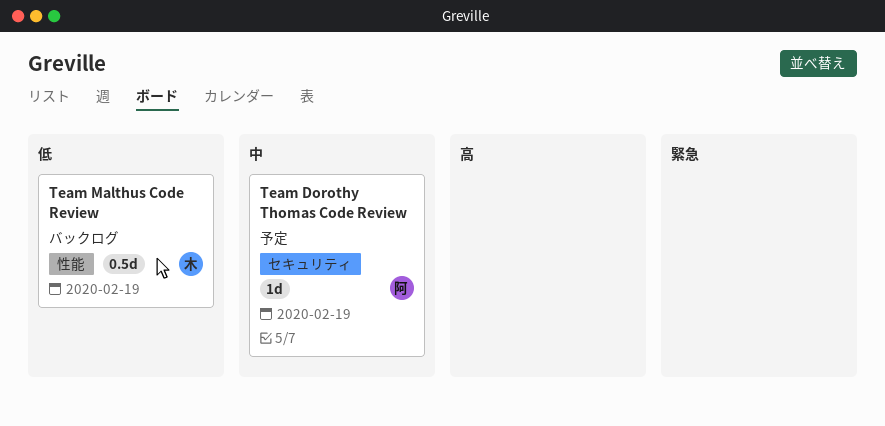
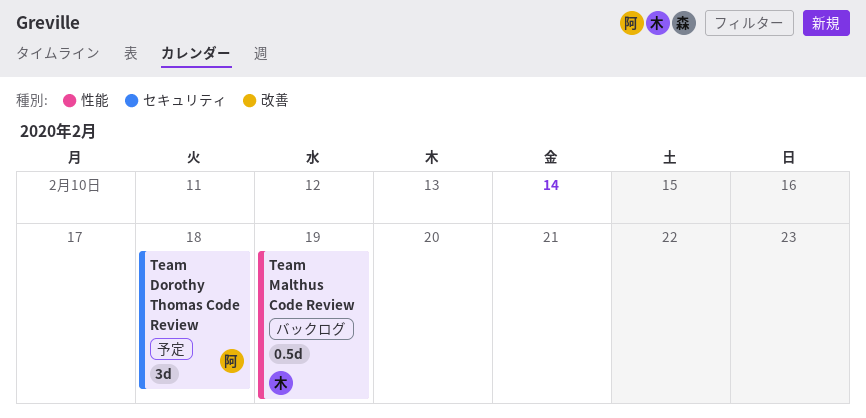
Team Dorothy Thomas Code Review, estimate: 1d -> 3d
Team Dorothy Thomas Code Review, due: Feb 19 -> Feb 18

